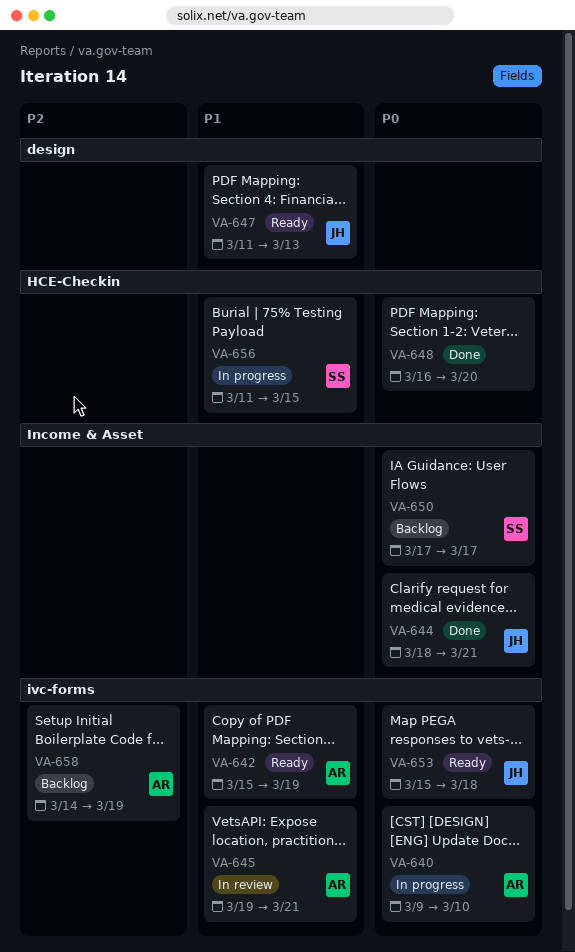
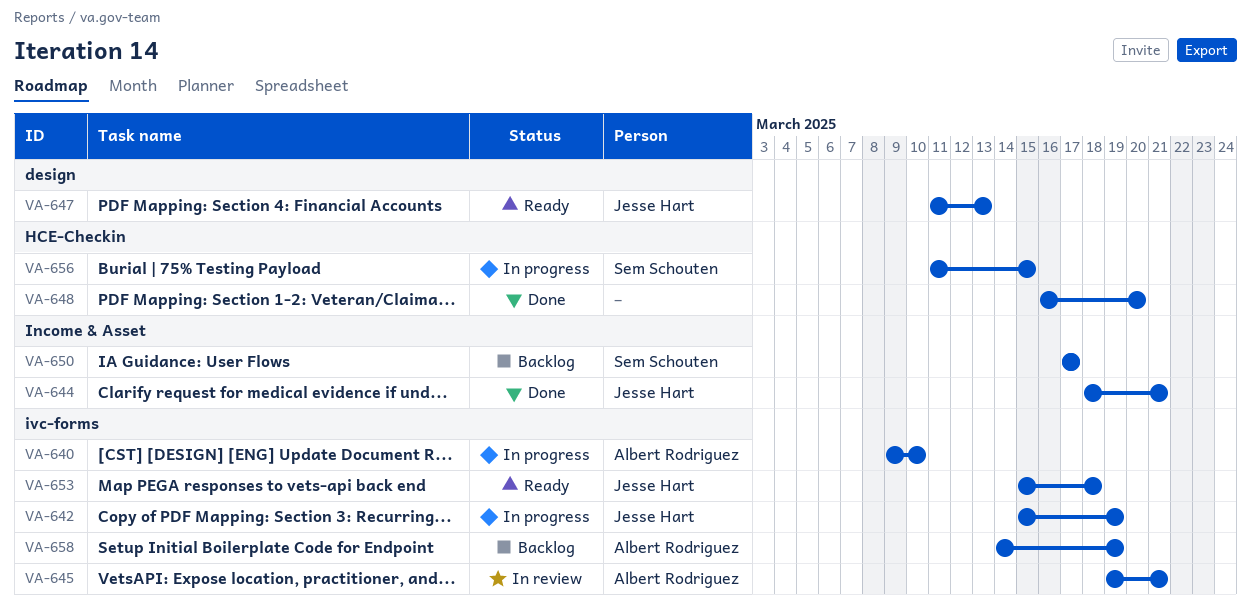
VA-642, status: Ready -> In progress
VA-642, owner: Albert Rodriguez -> Jesse Hart

